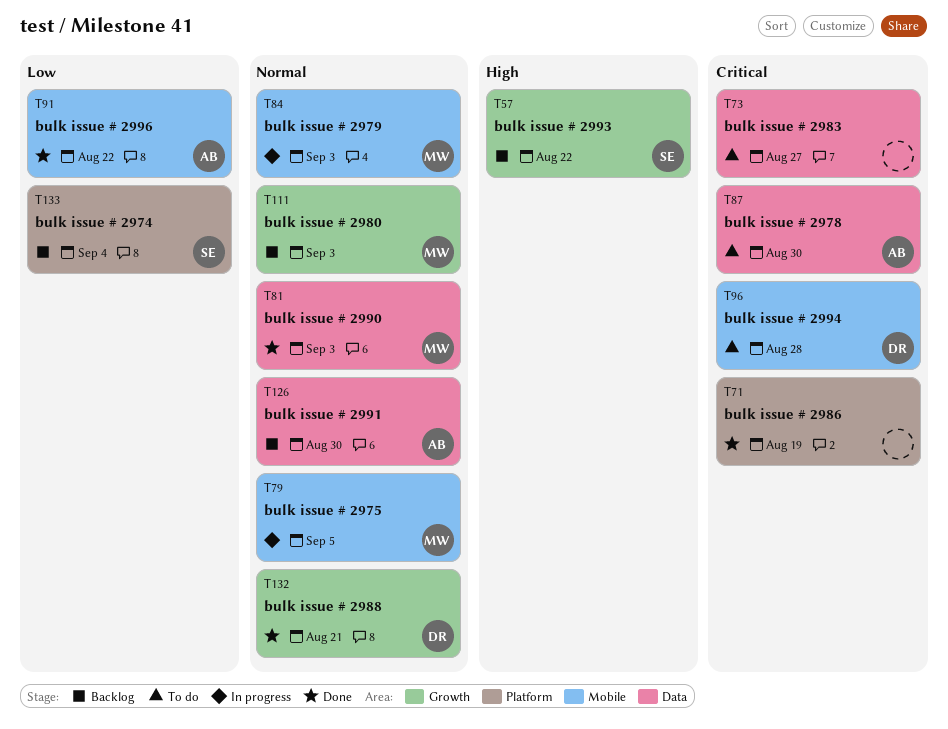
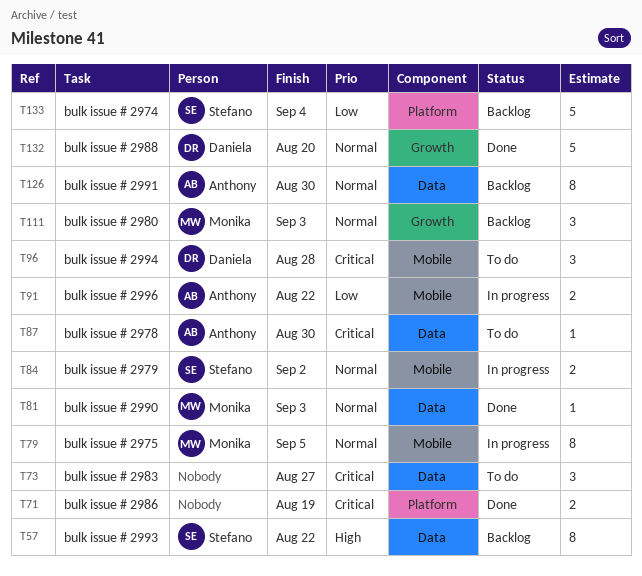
T57, label: Growth -> Data
T84, owner: Monika -> Stefano
T84, due: Sep 3 -> Sep 2
T91, status: Done -> In progress
T132, due: Aug 21 -> Aug 20

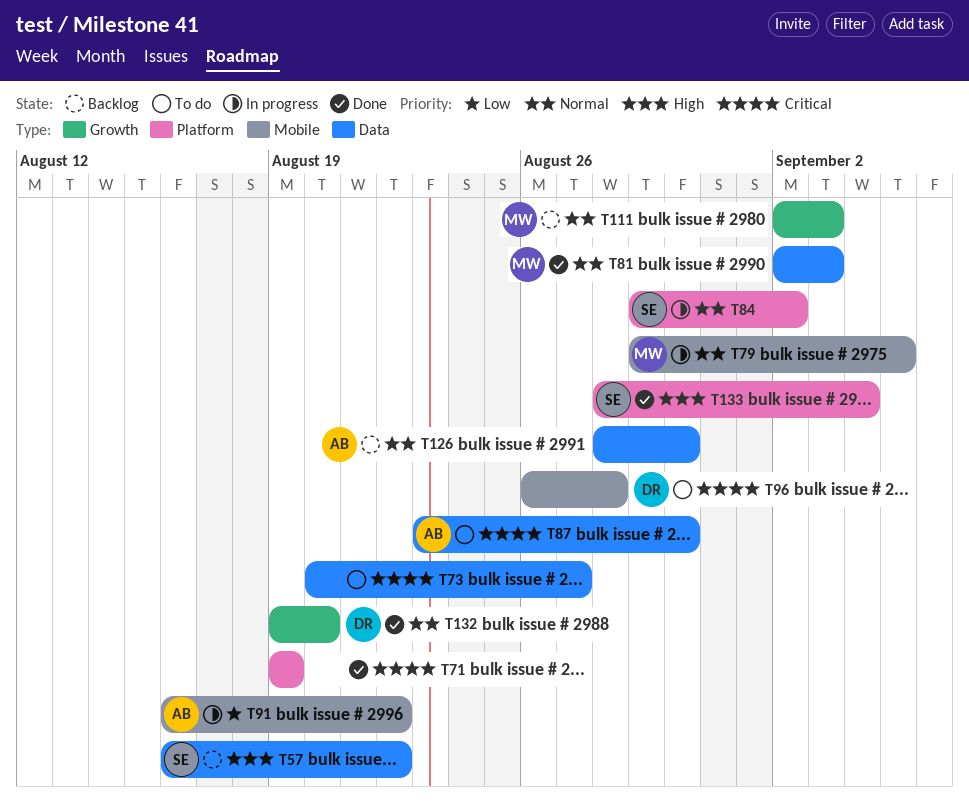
T84, label: Mobile -> Platform
T133, status: Backlog -> Done
T133, priority: Low -> High

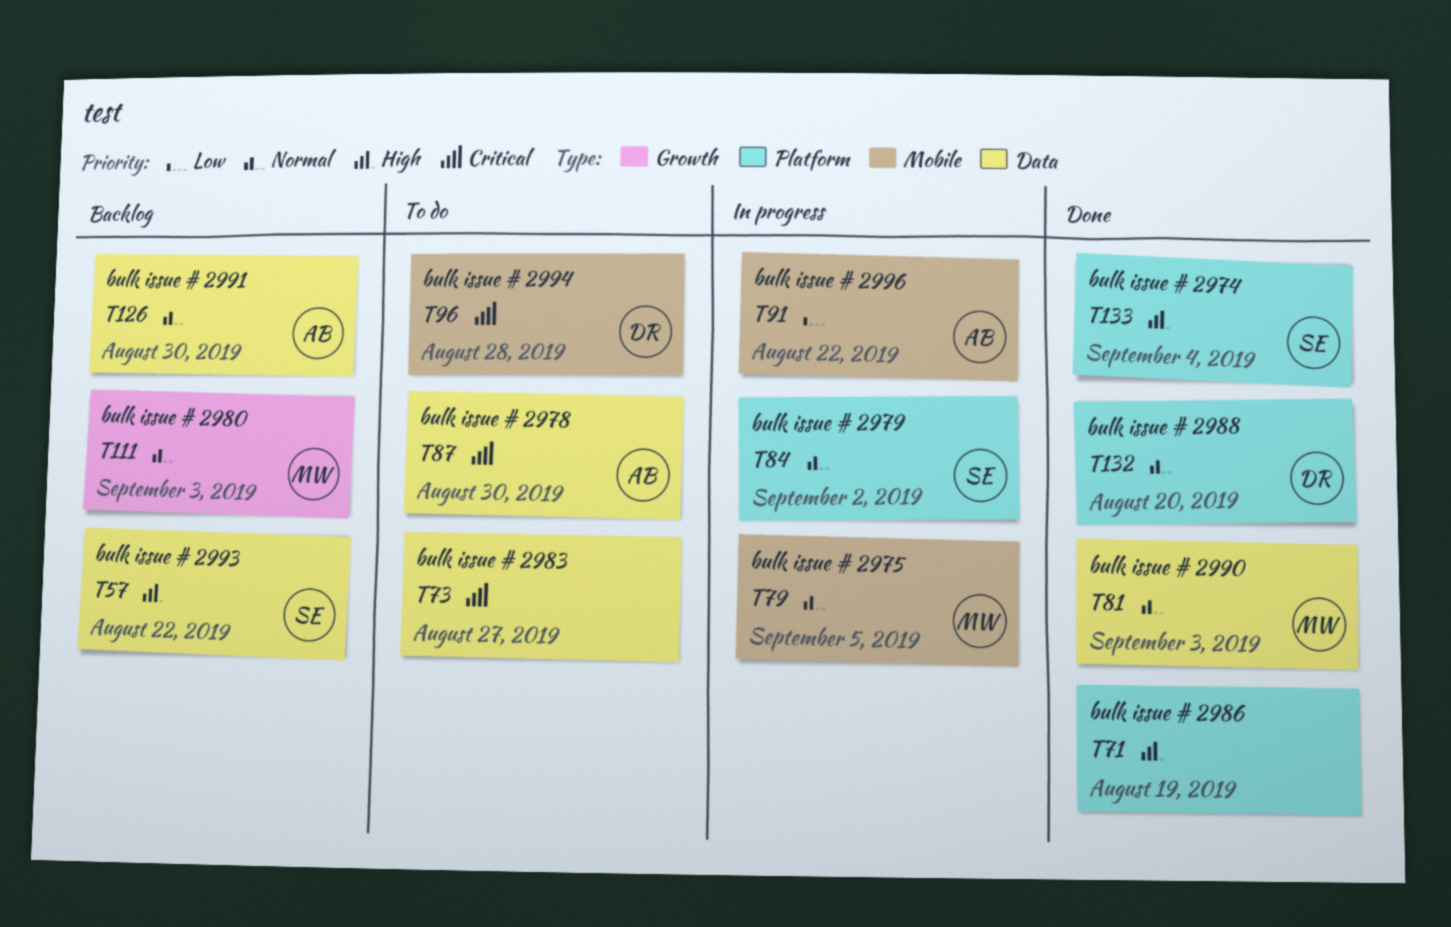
T71, priority: Critical -> High
T132, label: Growth -> Platform

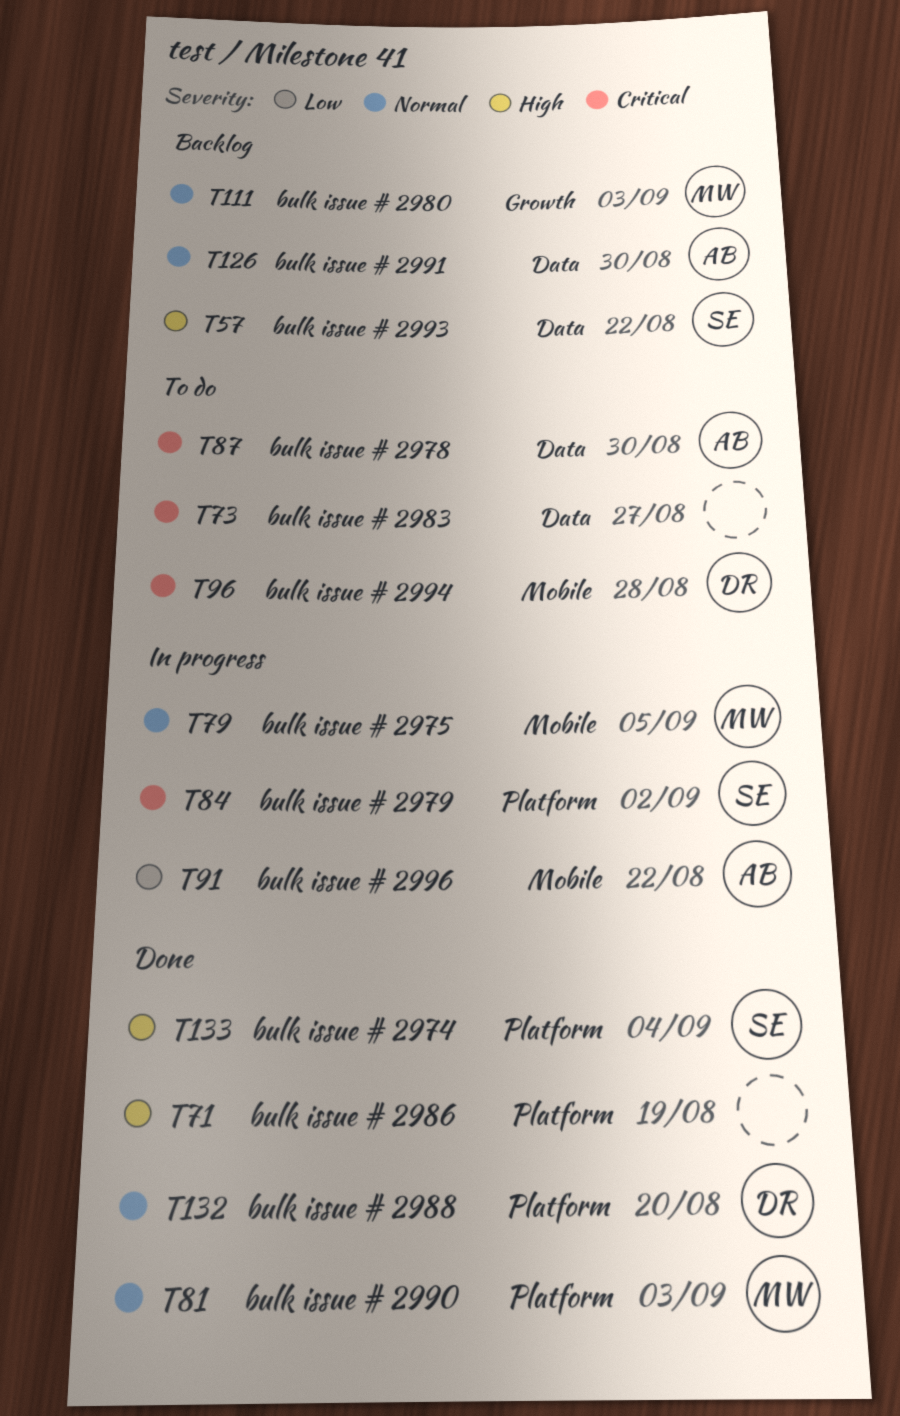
T81, label: Data -> Platform
T84, priority: Normal -> Critical

